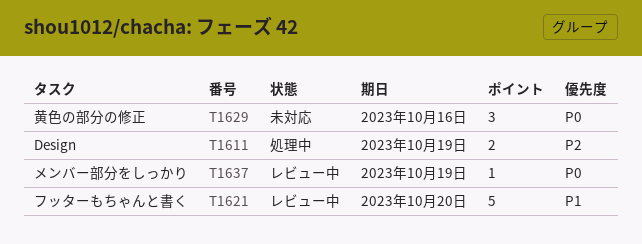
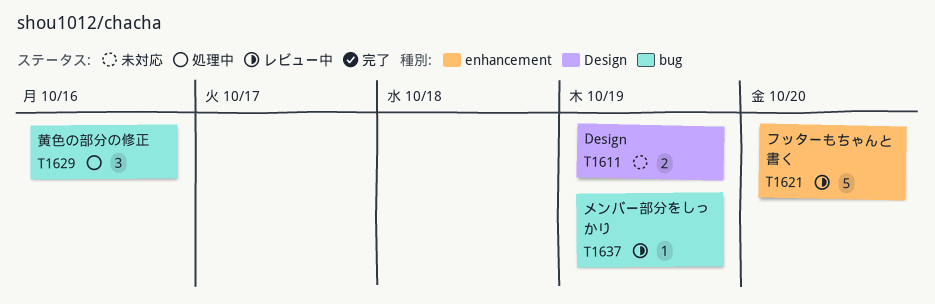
T1611, status: 処理中 -> 未対応
T1629, status: 未対応 -> 処理中

